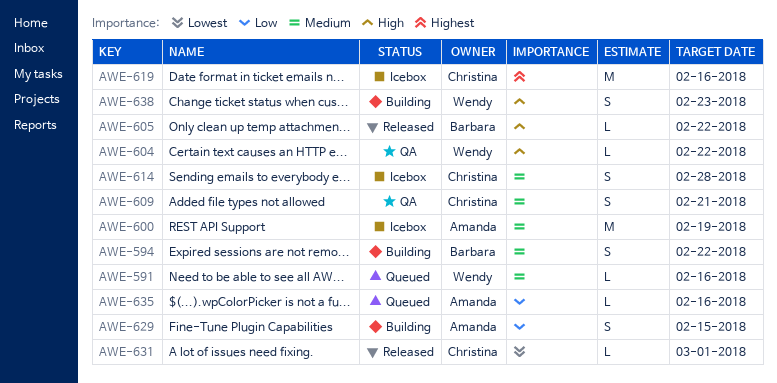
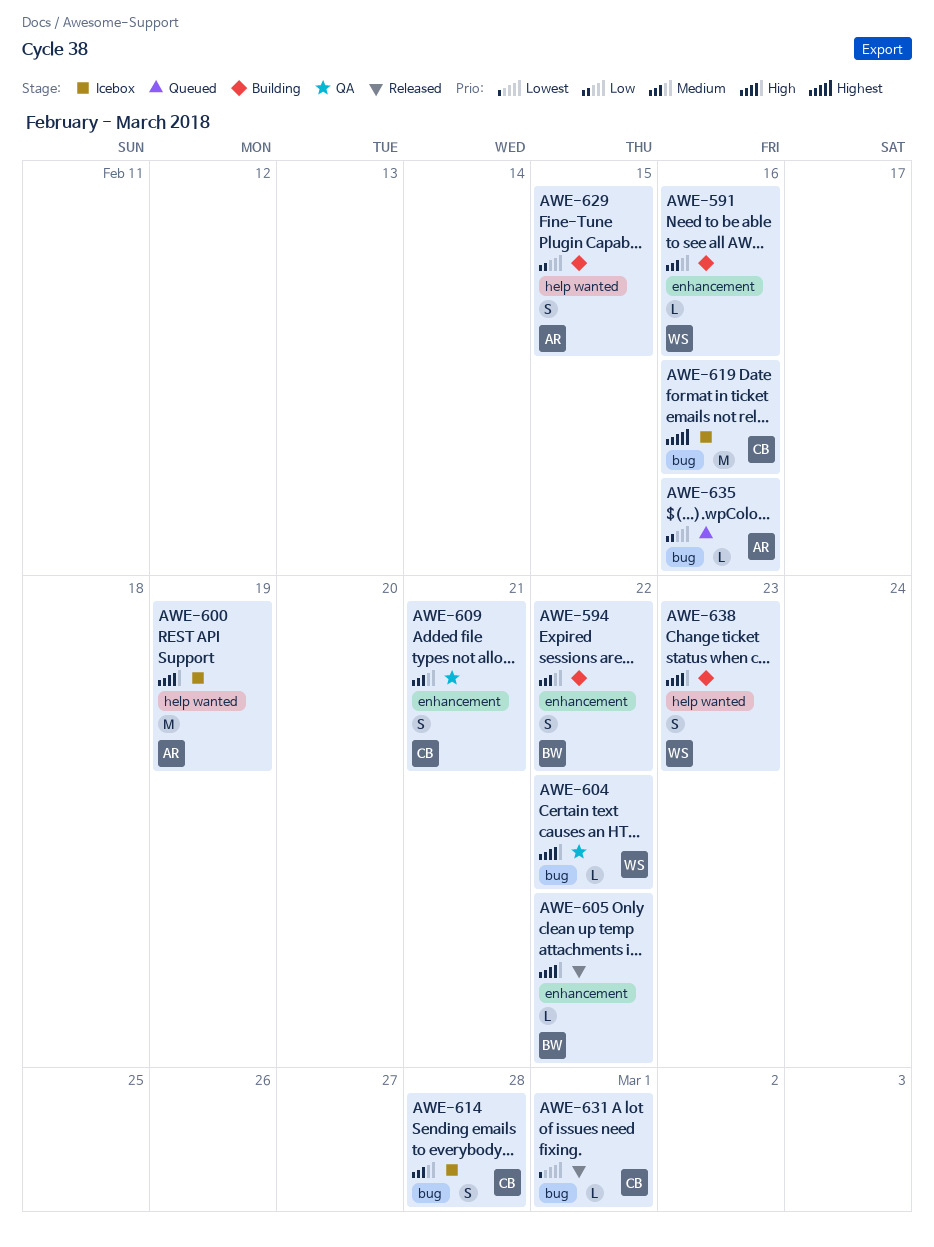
AWE-591, status: Queued -> Building
AWE-600, priority: Medium -> High

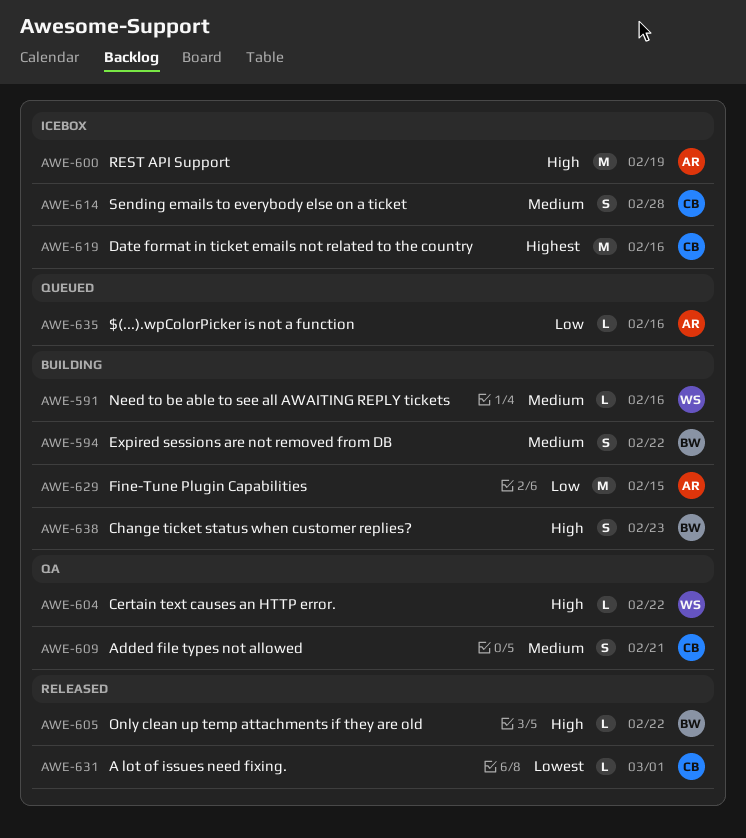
AWE-629, estimate: S -> M
AWE-638, owner: WS -> BW

